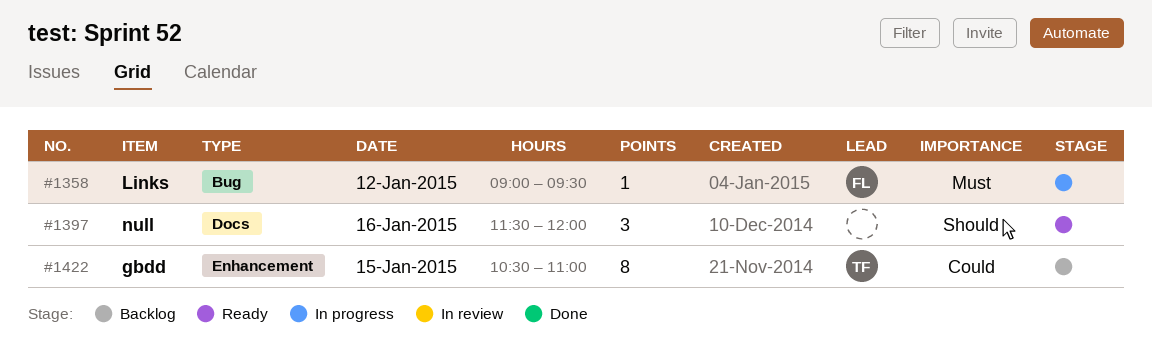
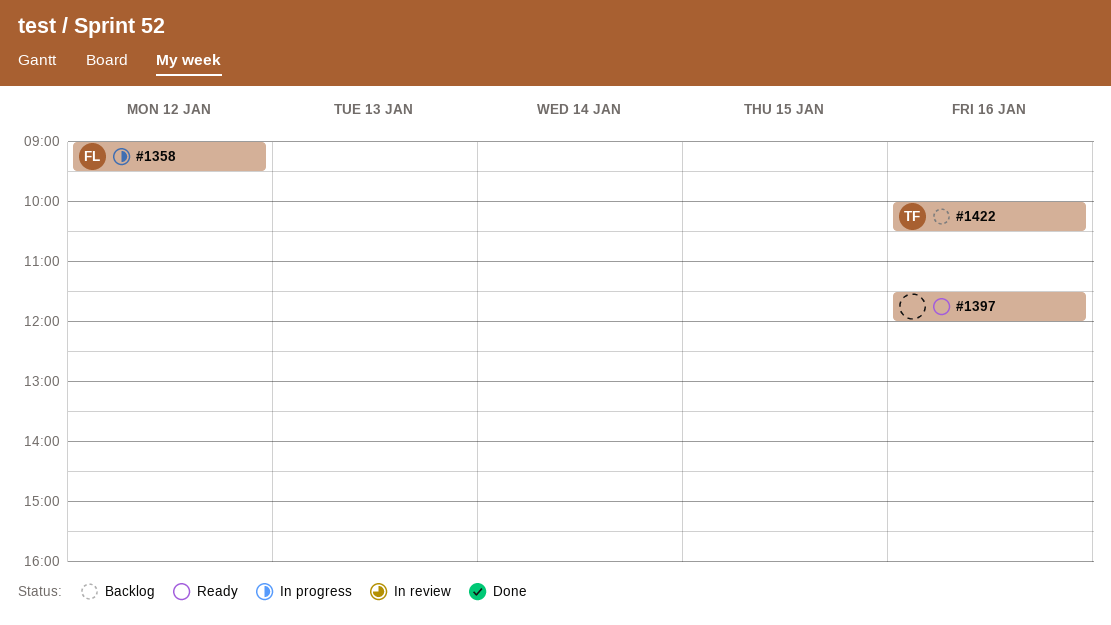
#1422, day: Jan 15 -> Jan 16
#1422, begins: 10:30 -> 10:00
#1422, ends: 11:00 -> 10:30

